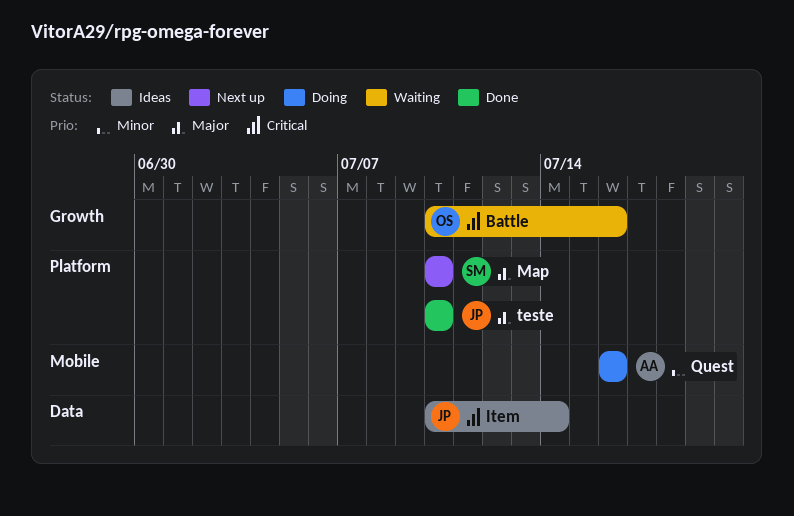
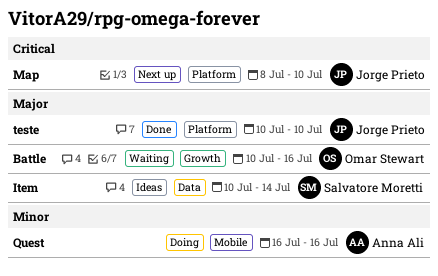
Battle, priority: Critical -> Major
Item, owner: Jorge Prieto -> Salvatore Moretti
Item, priority: Critical -> Major
Map, owner: Salvatore Moretti -> Jorge Prieto
Map, priority: Major -> Critical
Map, start: Jul 10 -> Jul 8

